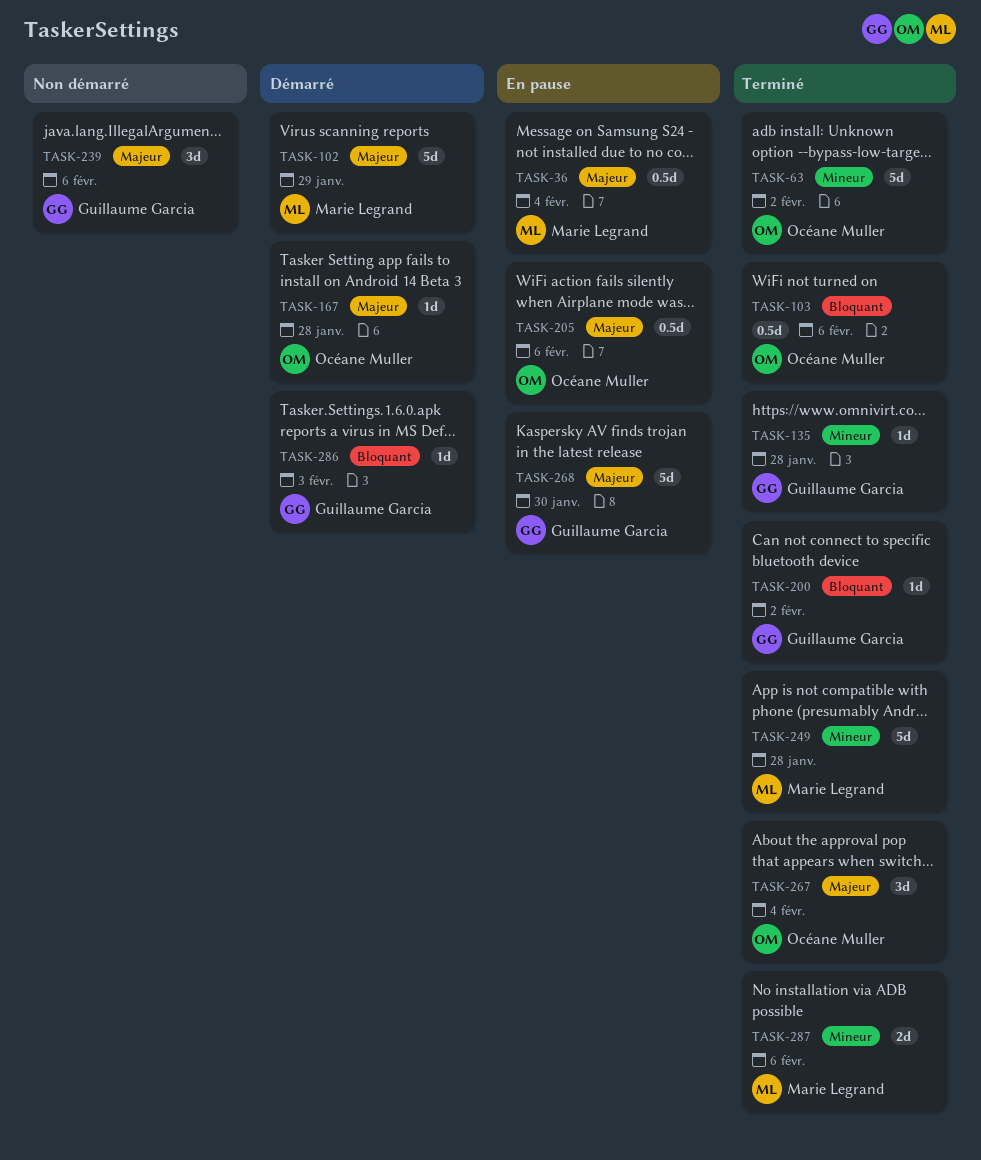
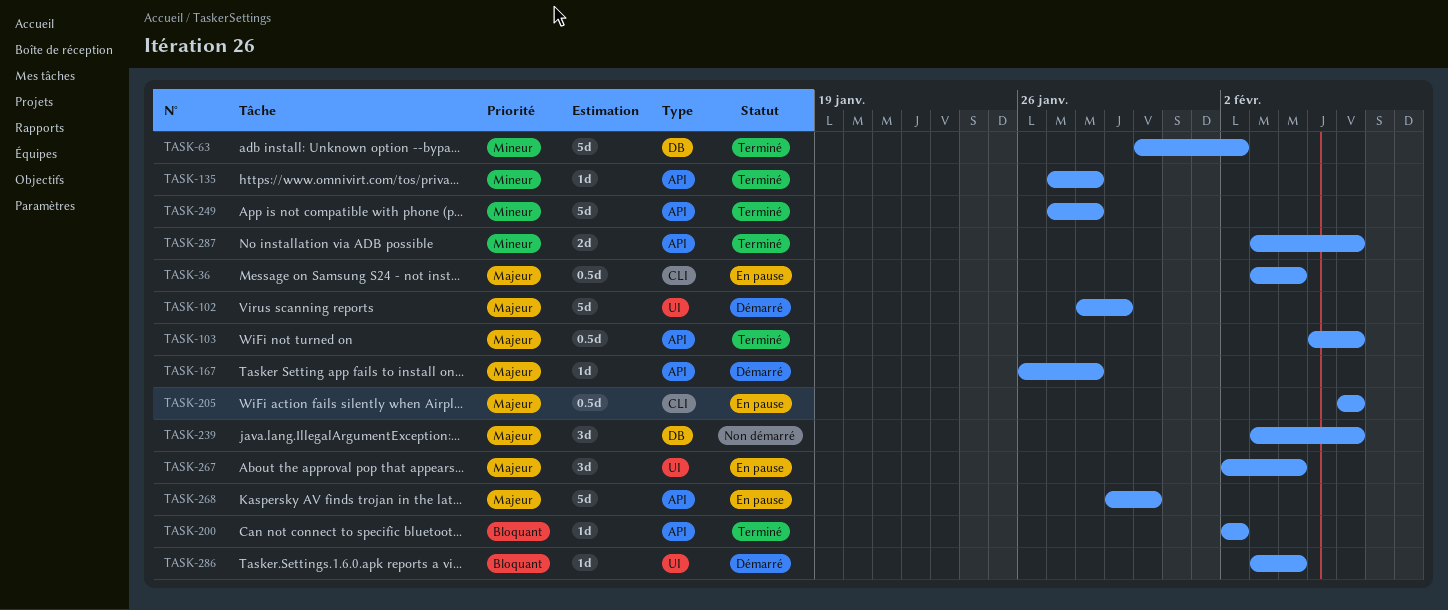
TASK-103, priority: Bloquant -> Majeur
TASK-267, status: Terminé -> En pause
TASK-286, due: Feb 3 -> Feb 4

